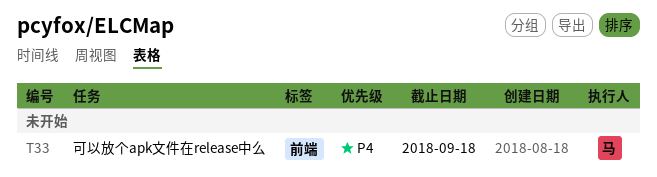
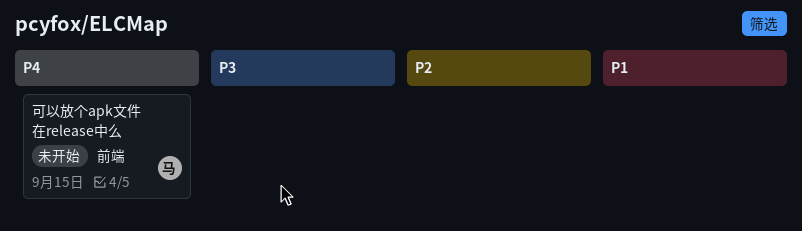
可以放个apk文件在release中么, due: Sep 18 -> Sep 15

